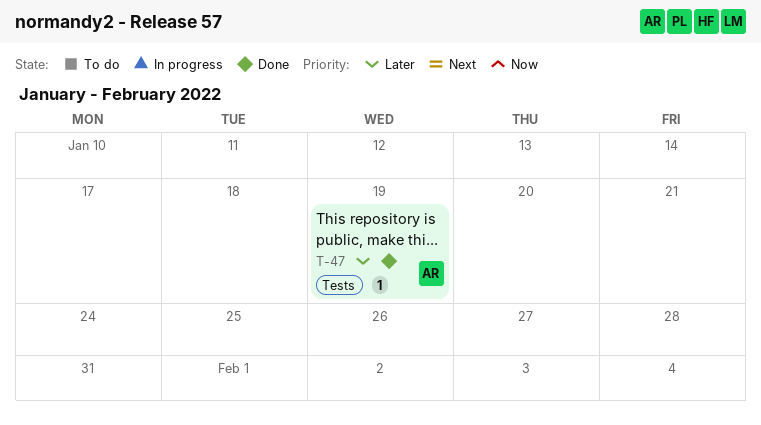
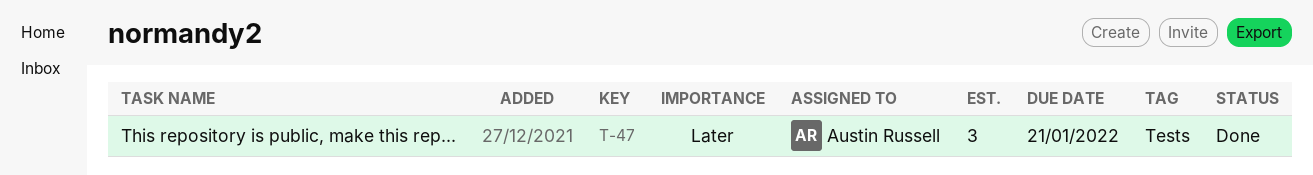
T-47, estimate: 1 -> 3
T-47, due: Jan 19 -> Jan 21

